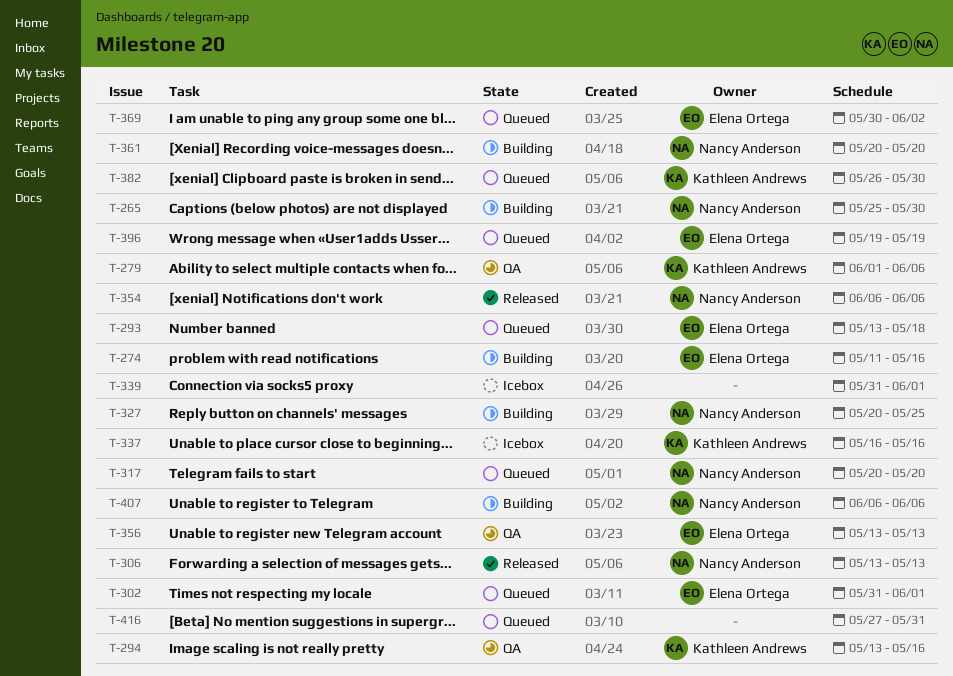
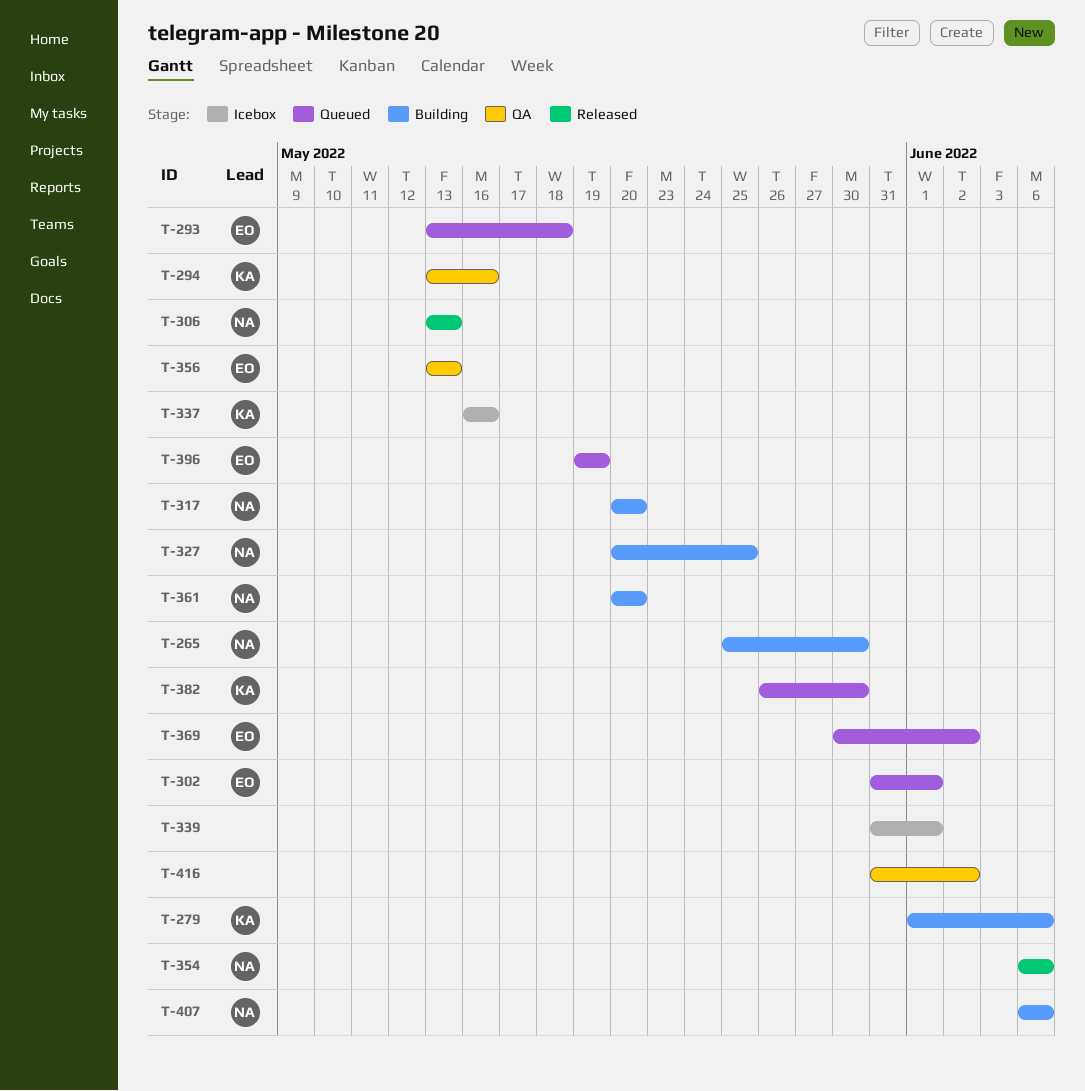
T-274: present -> none
T-279, status: QA -> Building
T-317, status: Queued -> Building
T-416, status: Queued -> QA
T-416, start: May 27 -> May 31
T-416, due: May 31 -> Jun 2

